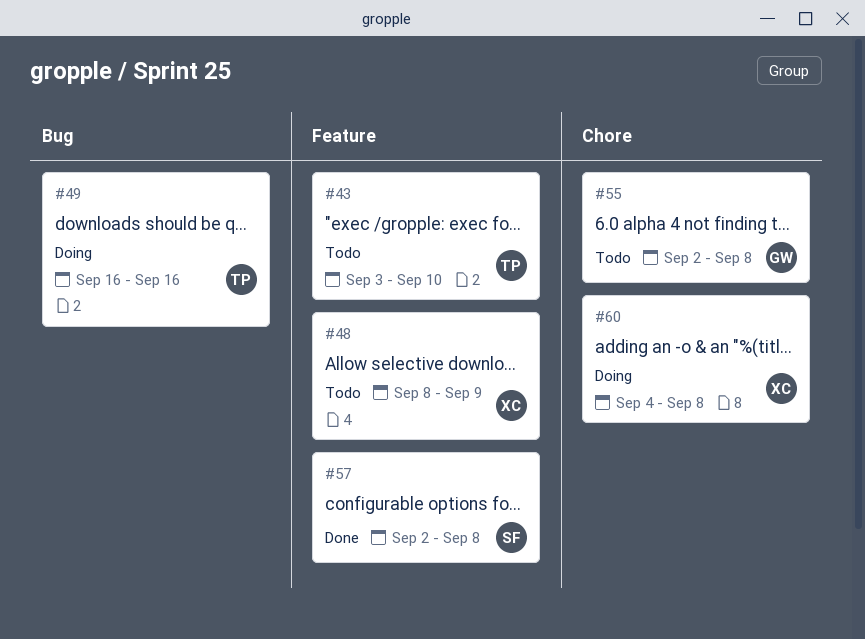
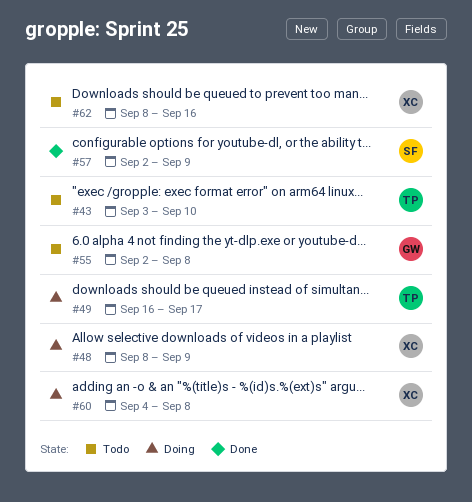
#48, status: Todo -> Doing
#49, due: Sep 16 -> Sep 17
#57, due: Sep 8 -> Sep 9
#62: none -> present

